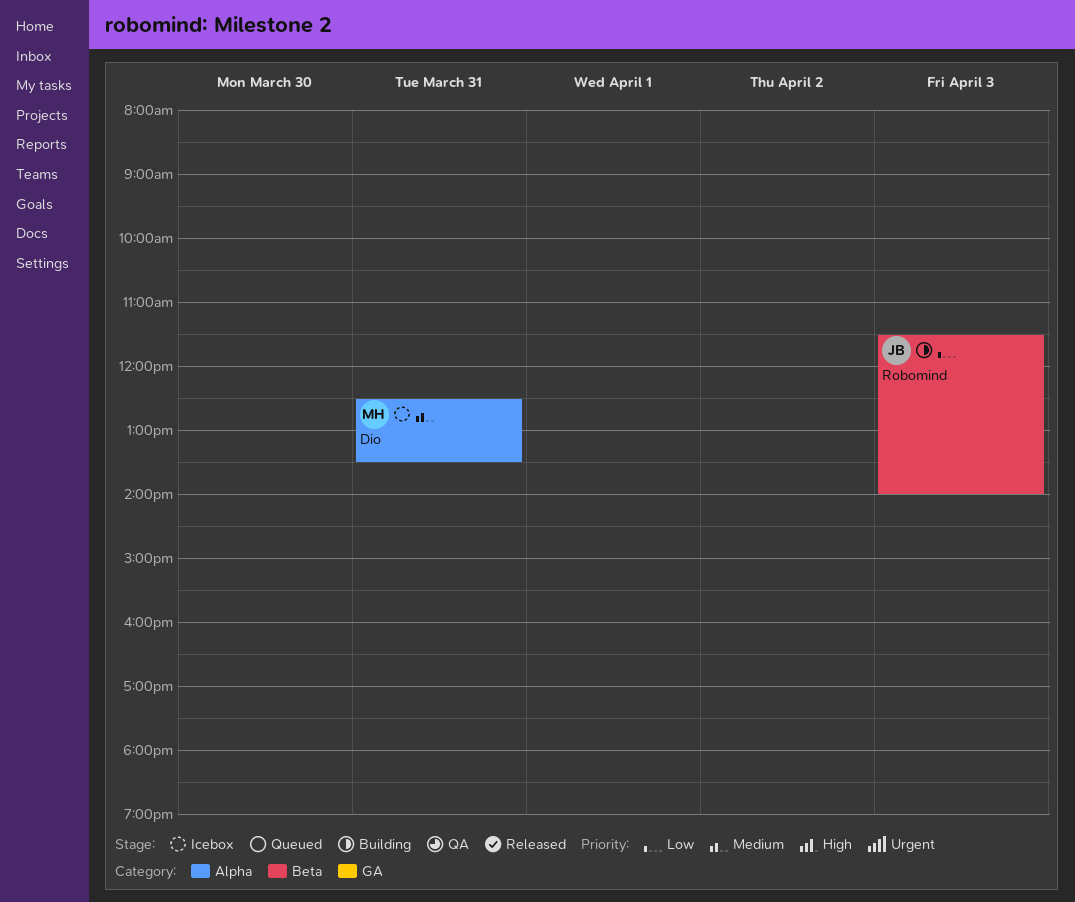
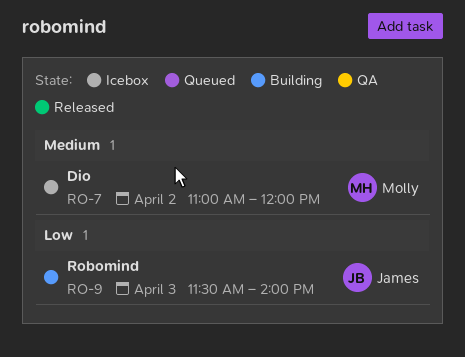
Dio, day: Mar 31 -> Apr 2
Dio, begins: 12:30 -> 11:00
Dio, ends: 13:30 -> 12:00

